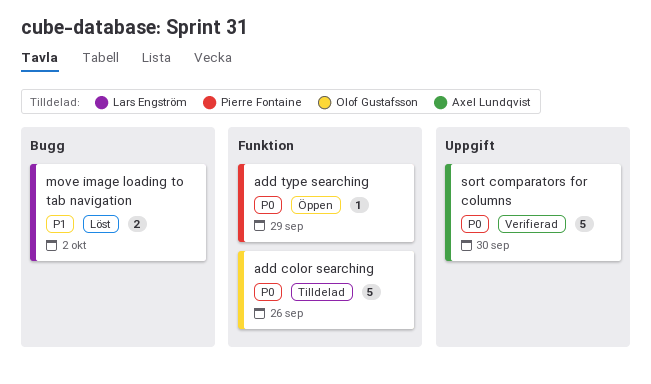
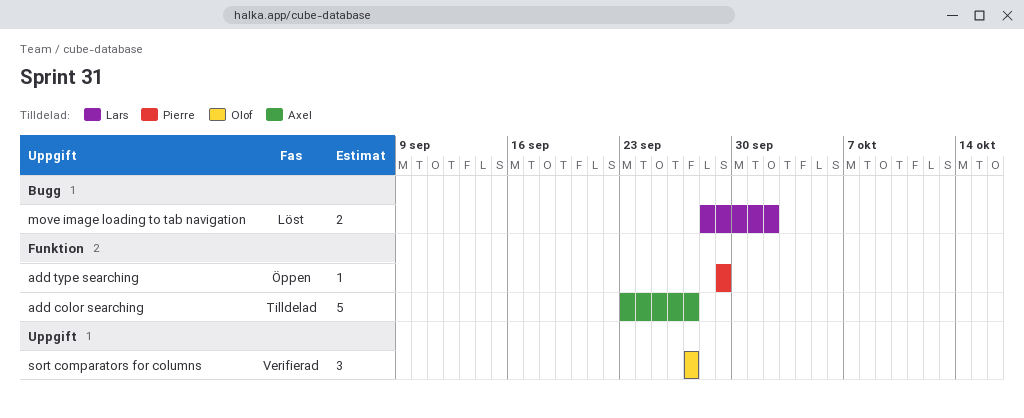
add color searching, owner: Olof Gustafsson -> Axel Lundqvist
add color searching, due: Sep 26 -> Sep 27
sort comparators for columns, owner: Axel Lundqvist -> Olof Gustafsson
sort comparators for columns, estimate: 5 -> 3
sort comparators for columns, due: Sep 30 -> Sep 27

